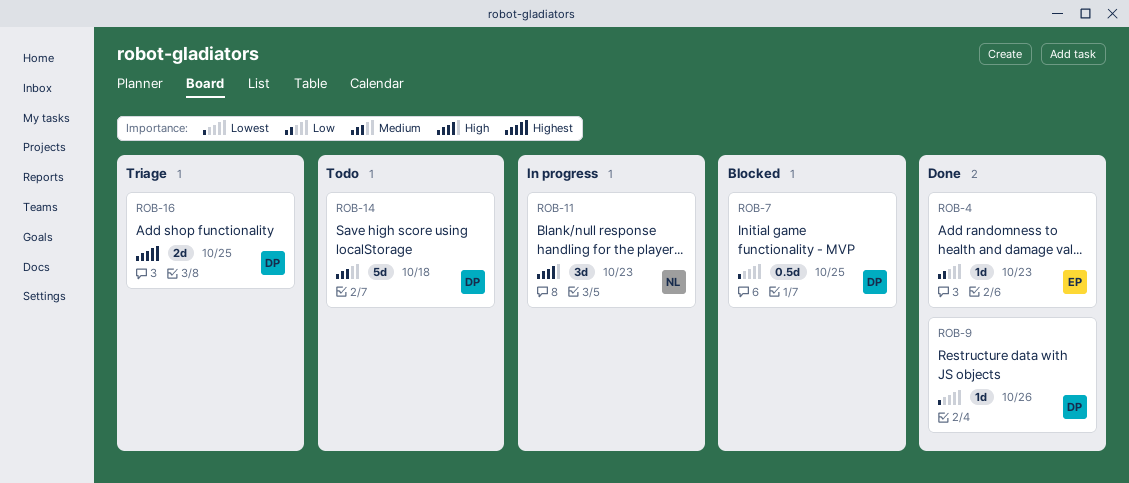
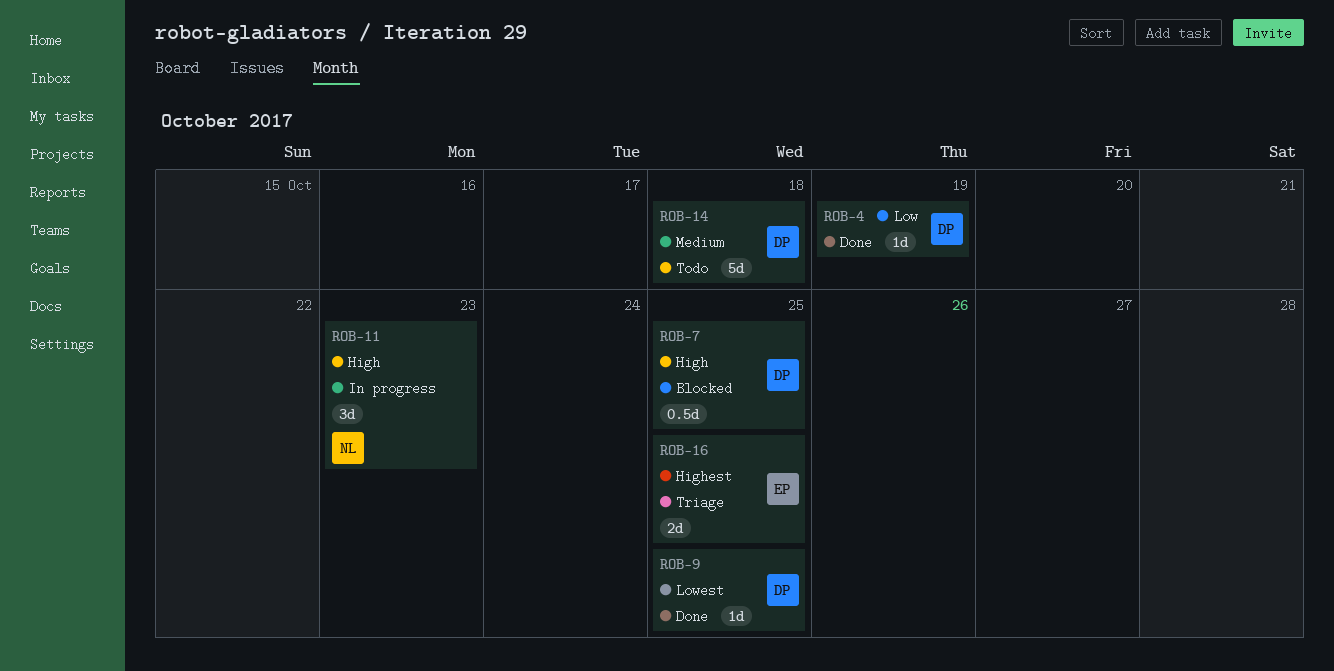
ROB-4, owner: EP -> DP
ROB-4, due: Oct 23 -> Oct 19
ROB-7, priority: Lowest -> High
ROB-9, due: Oct 26 -> Oct 25
ROB-16, owner: DP -> EP

